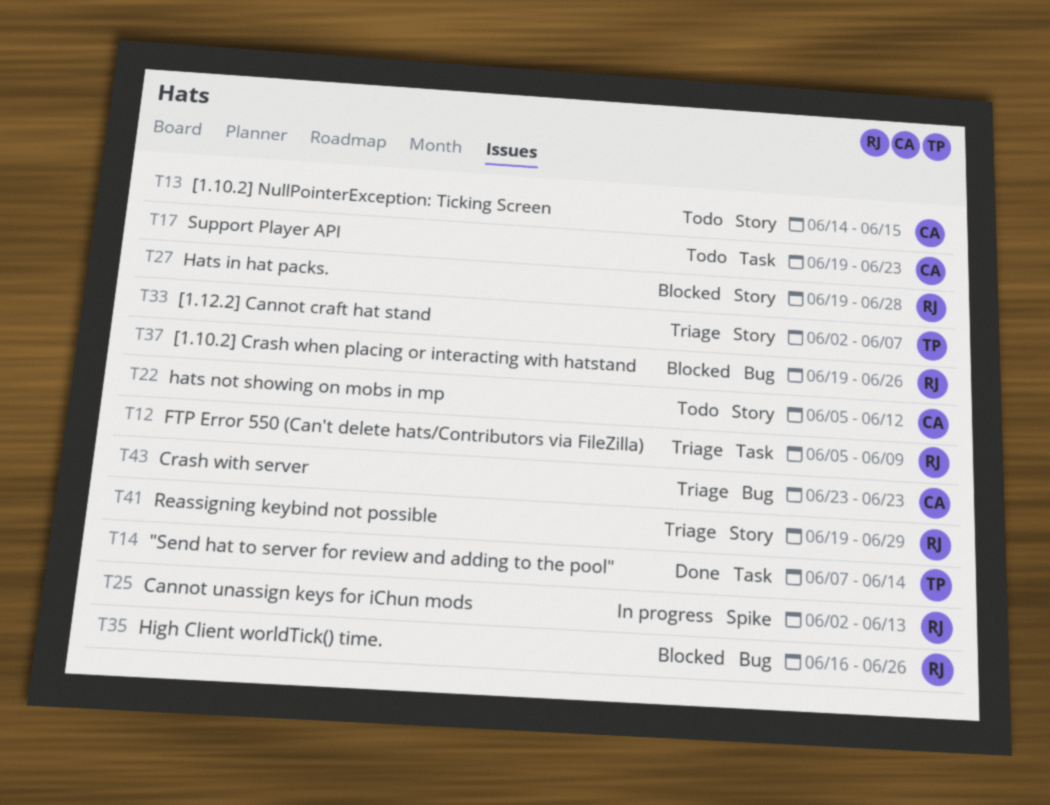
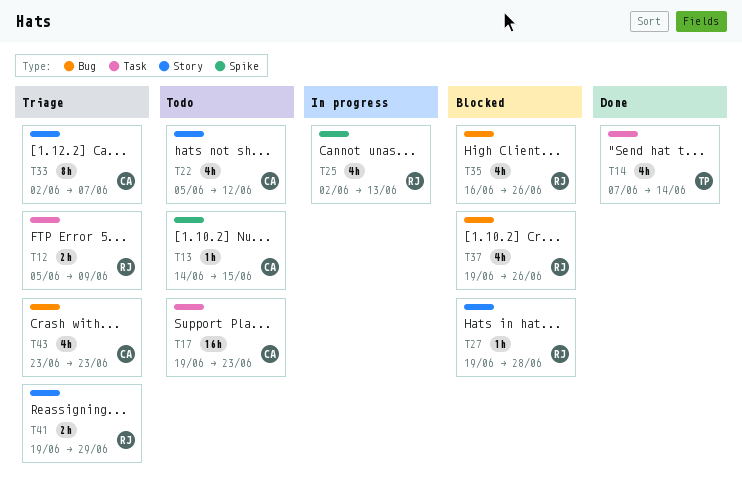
T13, label: Story -> Spike
T33, owner: TP -> CA

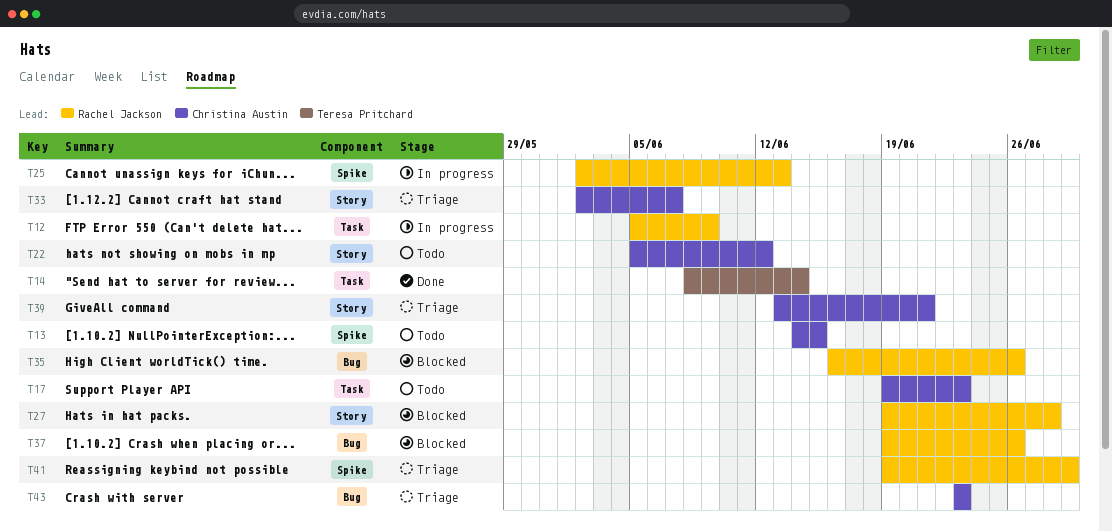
T12, status: Triage -> In progress
T14, start: Jun 7 -> Jun 8
T39: none -> present
T41, label: Story -> Spike

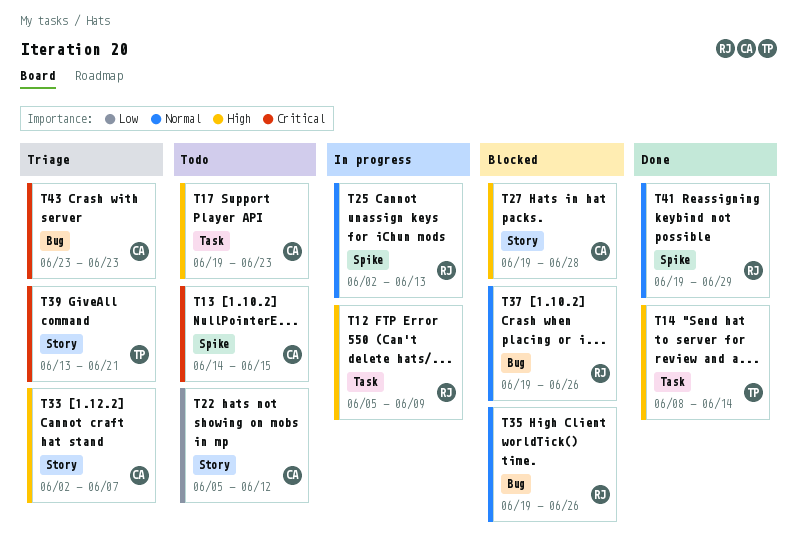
T27, owner: Rachel Jackson -> Christina Austin
T35, start: Jun 16 -> Jun 19
T39, owner: Christina Austin -> Teresa Pritchard
T41, status: Triage -> Done

